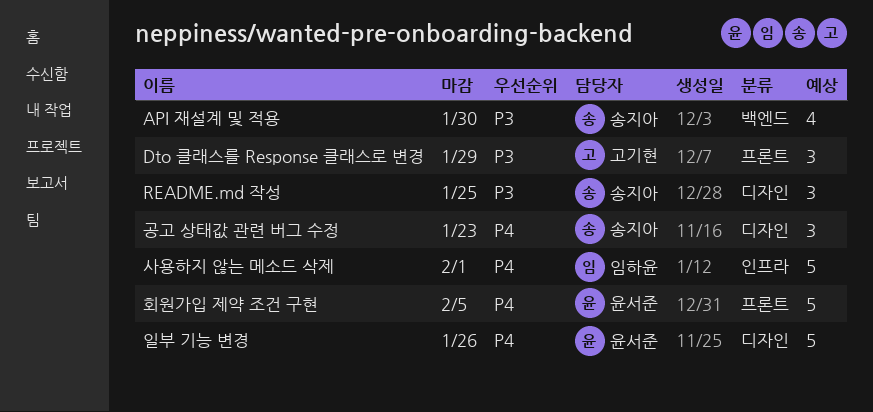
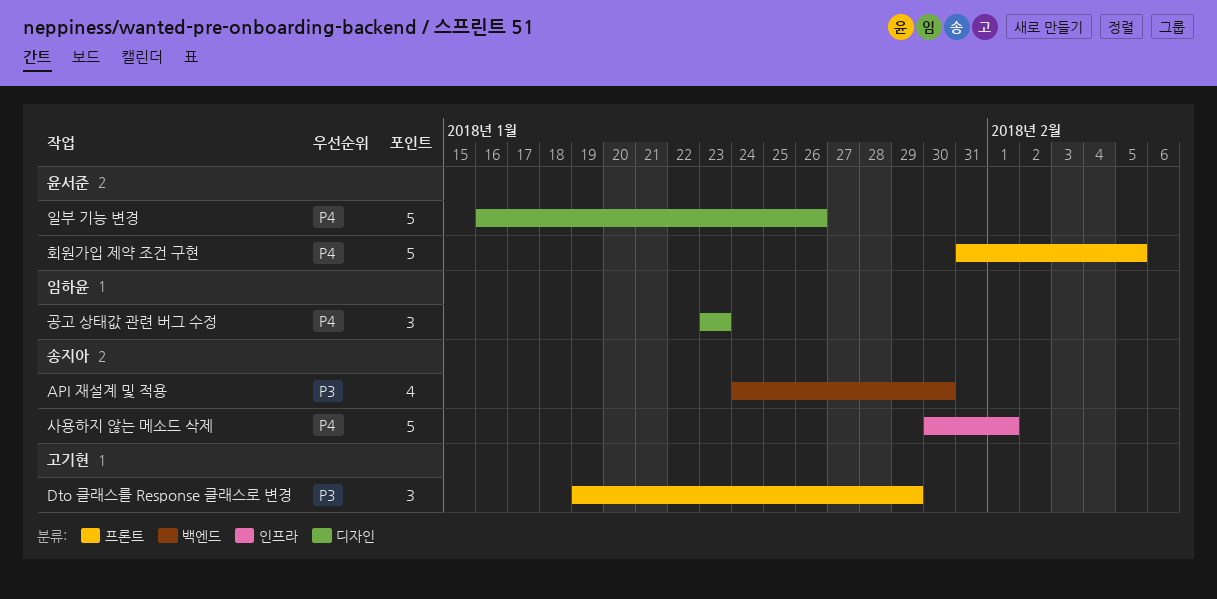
README.md 작성: present -> none
공고 상태값 관련 버그 수정, owner: 송지아 -> 임하윤
사용하지 않는 메소드 삭제, owner: 임하윤 -> 송지아

